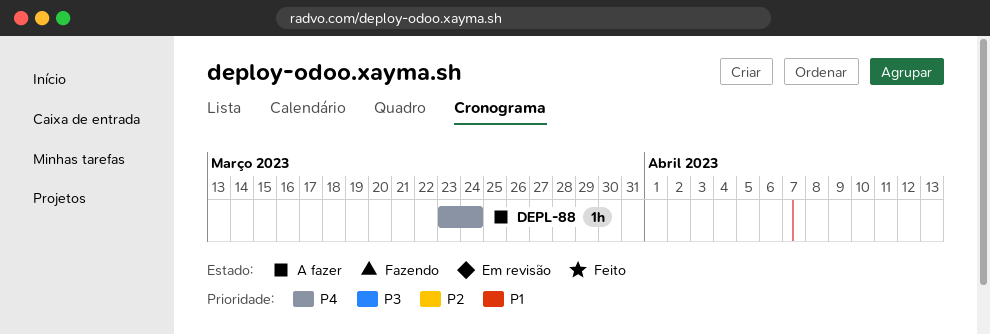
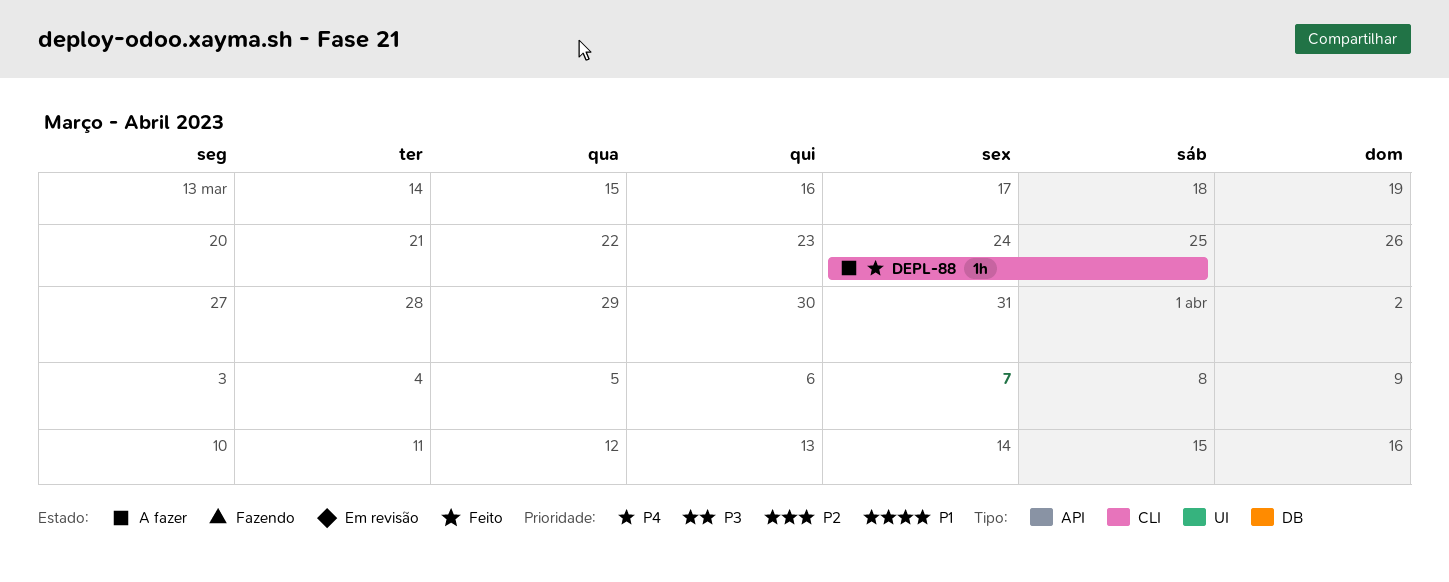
DEPL-88, start: Mar 23 -> Mar 24
DEPL-88, due: Mar 24 -> Mar 25

